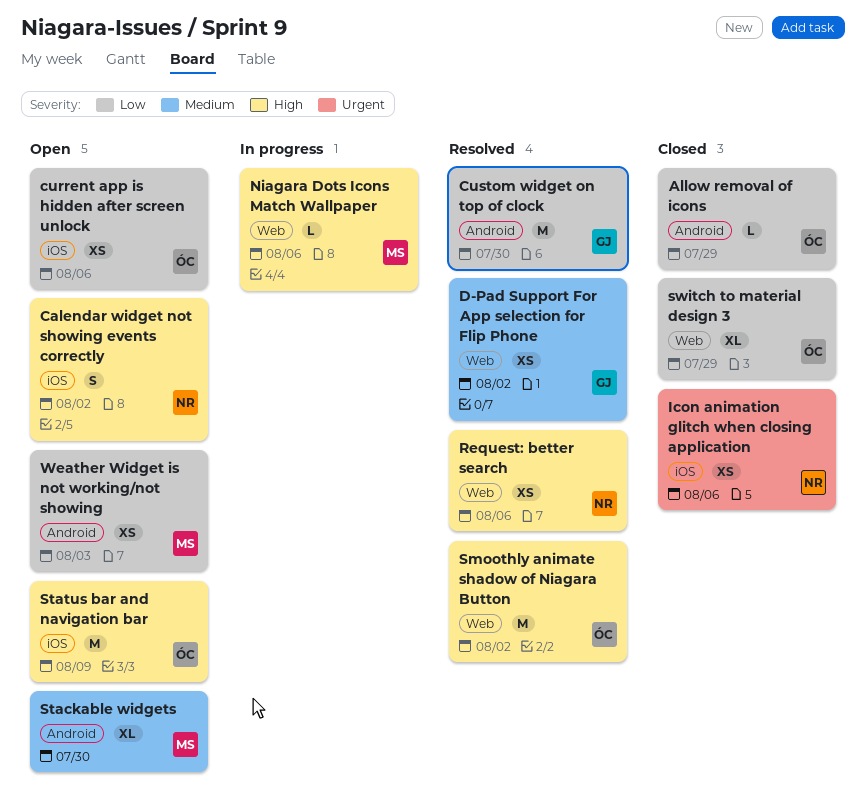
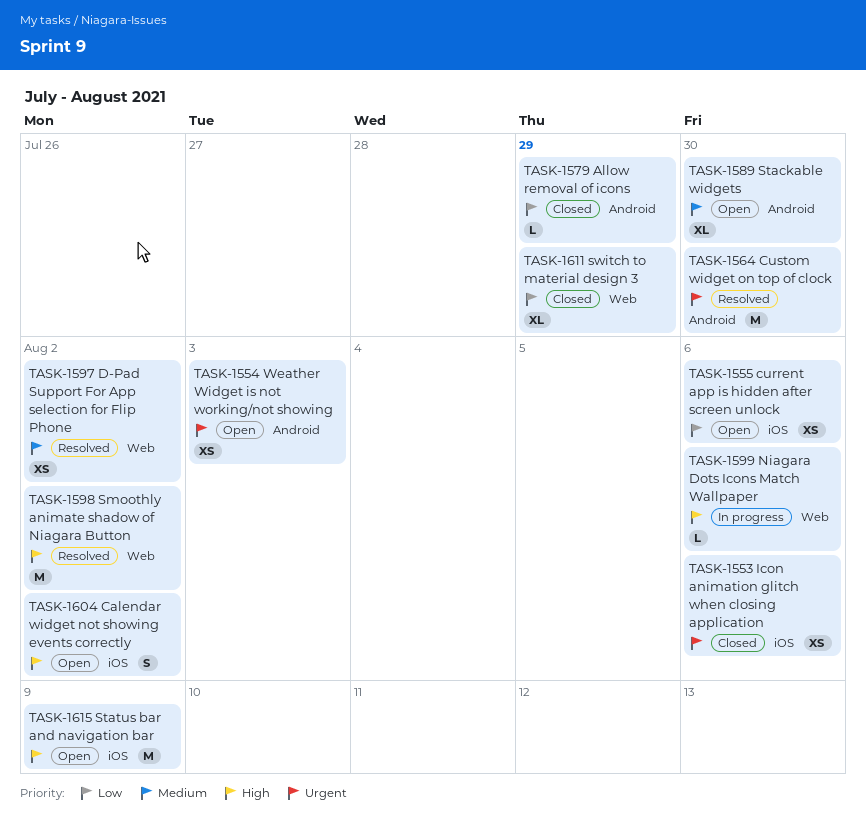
Custom widget on top of clock, priority: Low -> Urgent
Request: better search: present -> none
Weather Widget is not working/not showing, priority: Low -> Urgent

